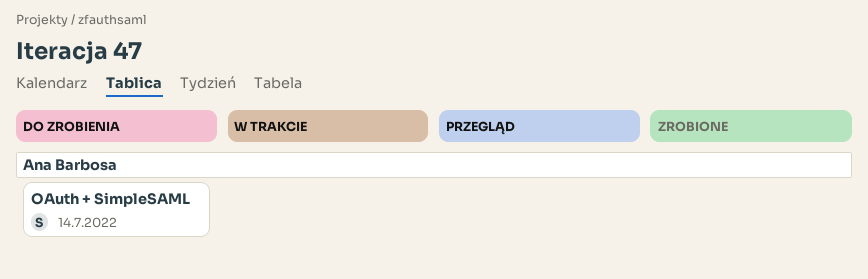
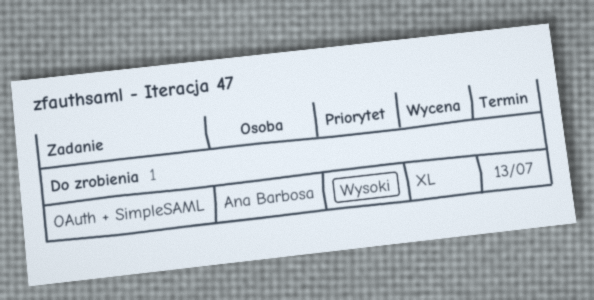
OAuth + SimpleSAML, estimate: S -> XL
OAuth + SimpleSAML, due: Jul 14 -> Jul 13

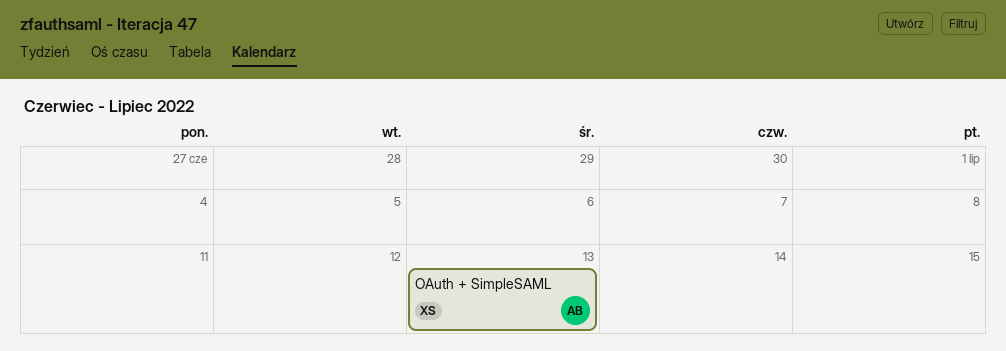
OAuth + SimpleSAML, estimate: XL -> XS

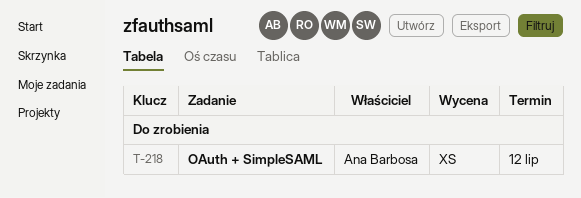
OAuth + SimpleSAML, due: Jul 13 -> Jul 12

